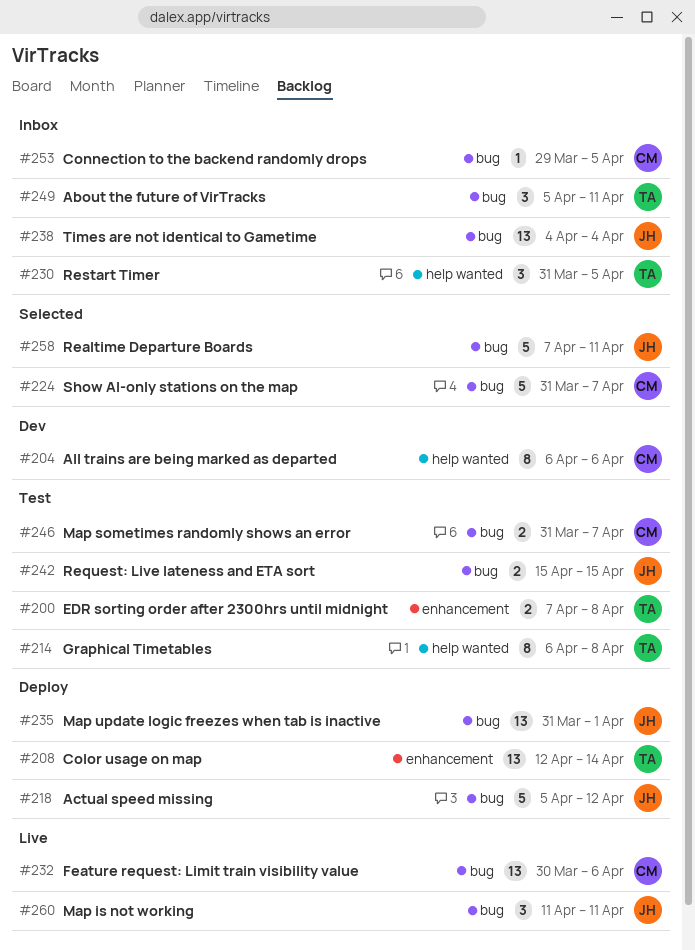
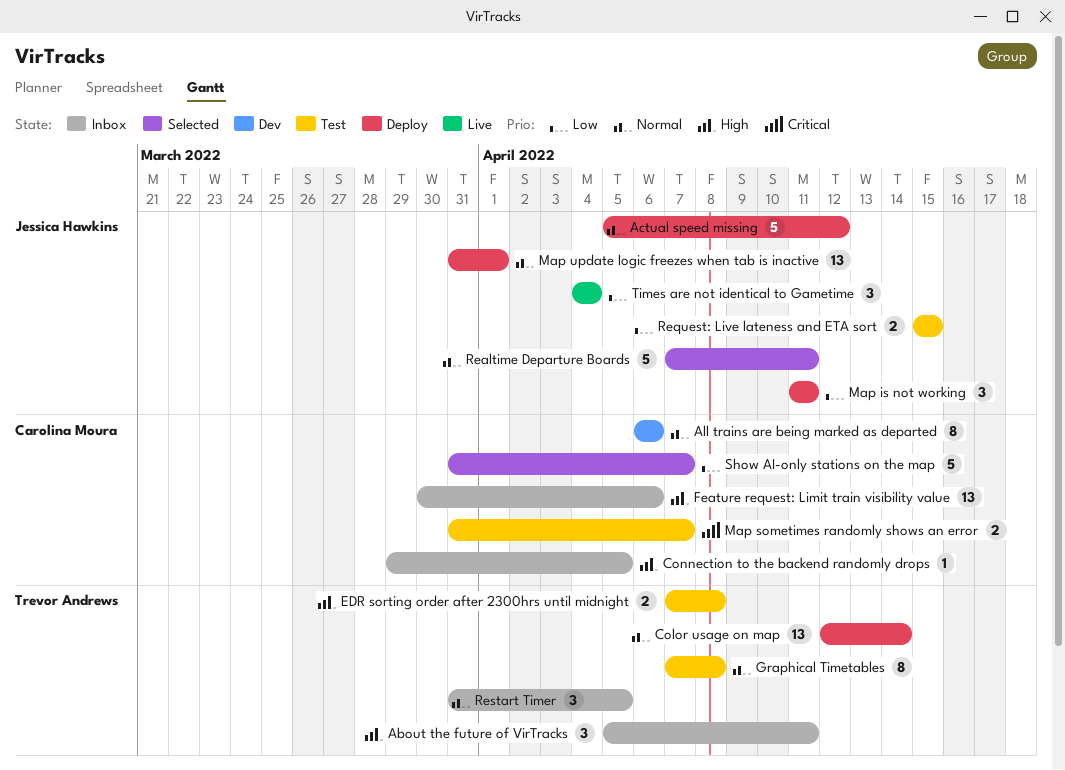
Feature request: Limit train visibility value, status: Live -> Inbox
Graphical Timetables, start: Apr 6 -> Apr 7
Map is not working, status: Live -> Deploy
Times are not identical to Gametime, status: Inbox -> Live
Times are not identical to Gametime, estimate: 13 -> 3

